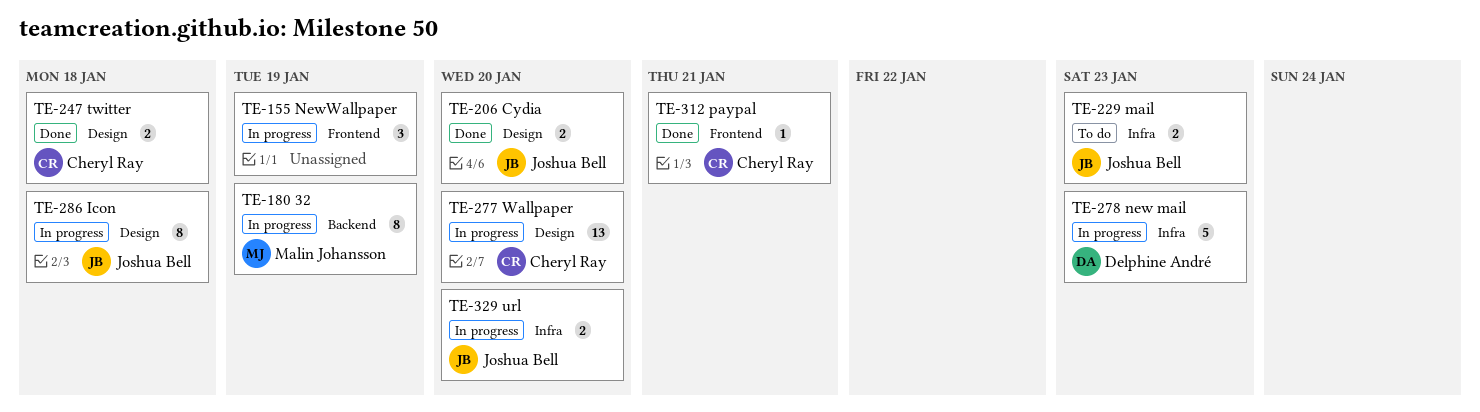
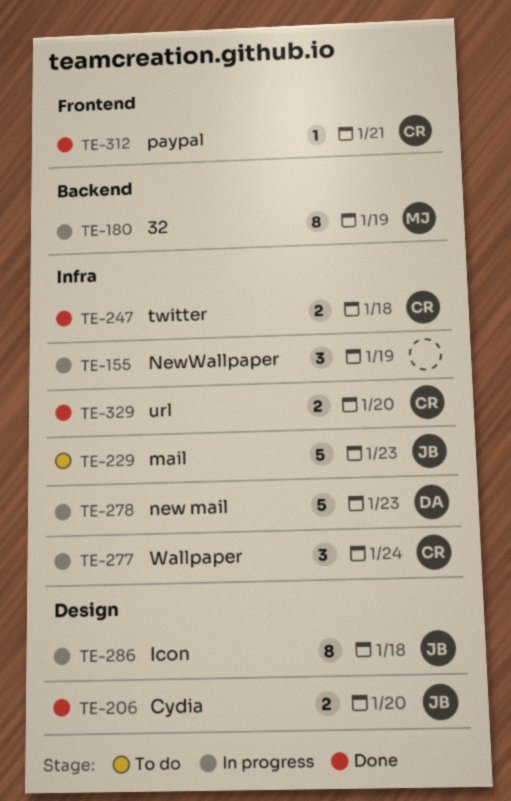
TE-155, label: Frontend -> Infra
TE-229, estimate: 2 -> 5
TE-247, label: Design -> Infra
TE-277, label: Design -> Infra
TE-277, estimate: 13 -> 3
TE-277, due: Jan 20 -> Jan 24
TE-329, status: In progress -> Done
TE-329, owner: Joshua Bell -> Cheryl Ray

